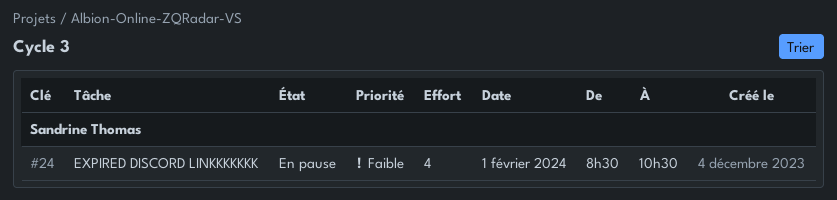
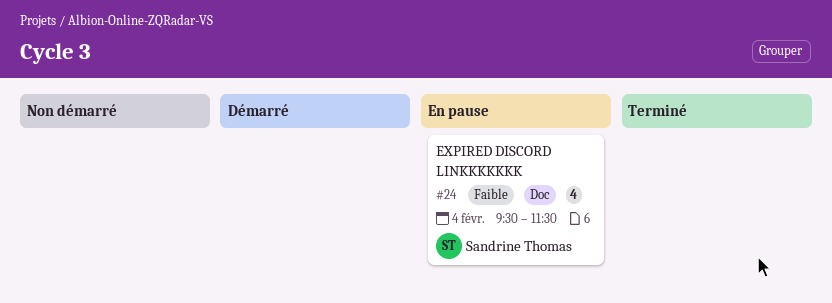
#24, day: Feb 1 -> Feb 4
#24, begins: 08:30 -> 09:30
#24, ends: 10:30 -> 11:30

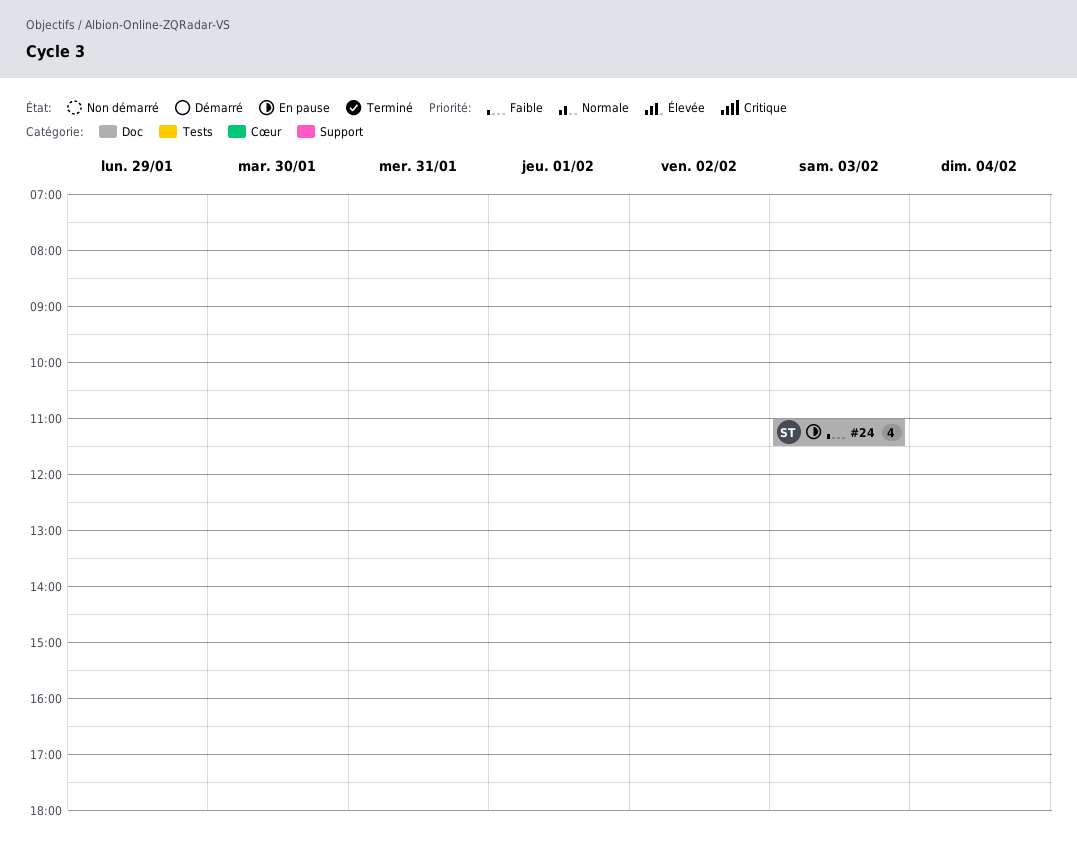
#24, day: Feb 4 -> Feb 3
#24, begins: 09:30 -> 11:00

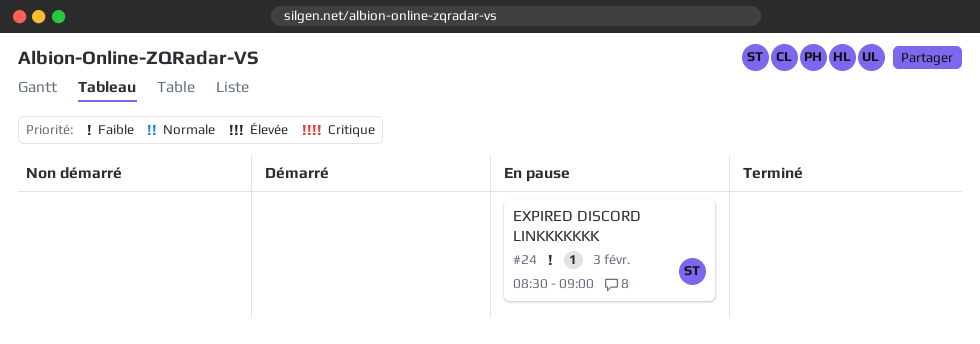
#24, estimate: 4 -> 1
#24, begins: 11:00 -> 08:30
#24, ends: 11:30 -> 09:00

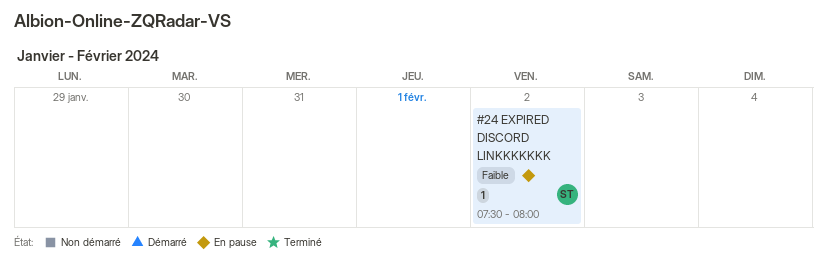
#24, day: Feb 3 -> Feb 2
#24, begins: 08:30 -> 07:30
#24, ends: 09:00 -> 08:00

